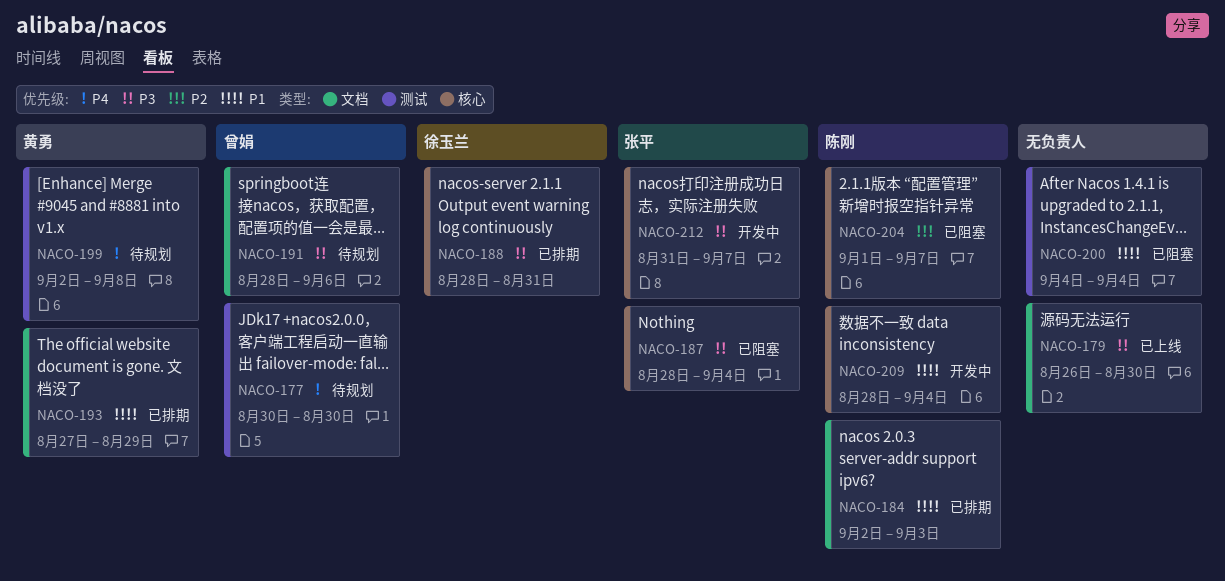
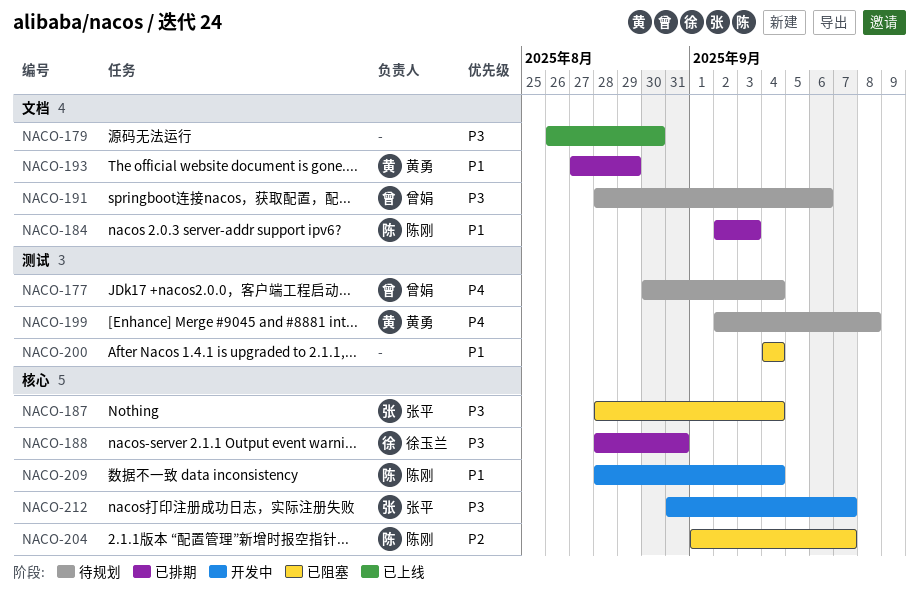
NACO-177, due: Aug 30 -> Sep 4

